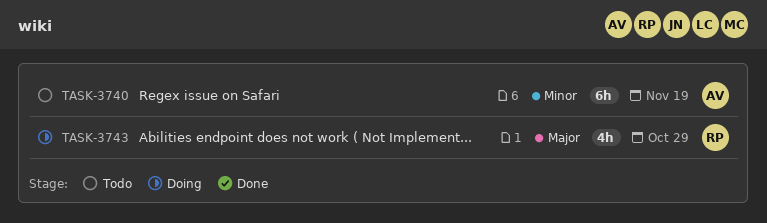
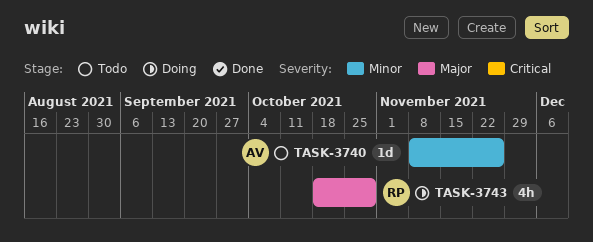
TASK-3740, estimate: 6h -> 1d
TASK-3740, due: Nov 19 -> Nov 26

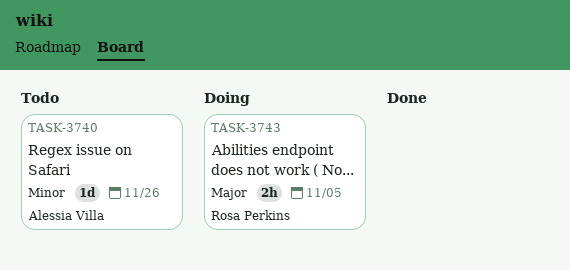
TASK-3743, estimate: 4h -> 2h
TASK-3743, due: Oct 29 -> Nov 5

